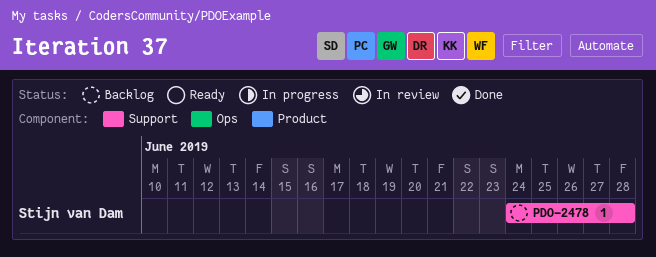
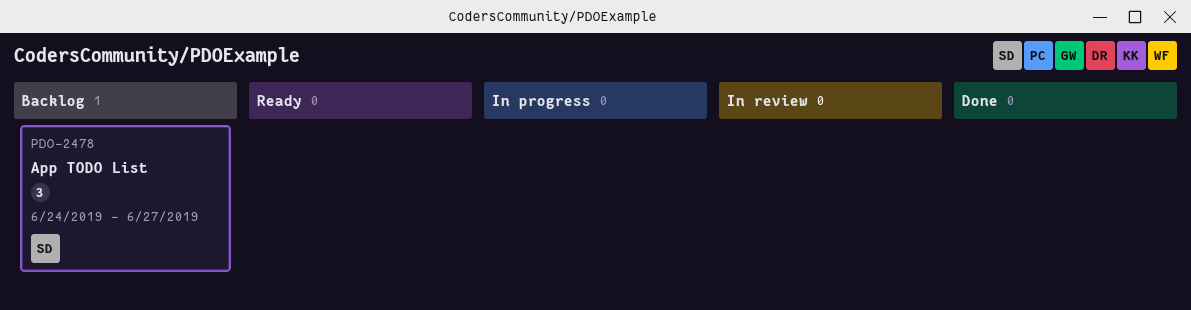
PDO-2478, estimate: 1 -> 3
PDO-2478, due: Jun 28 -> Jun 27

